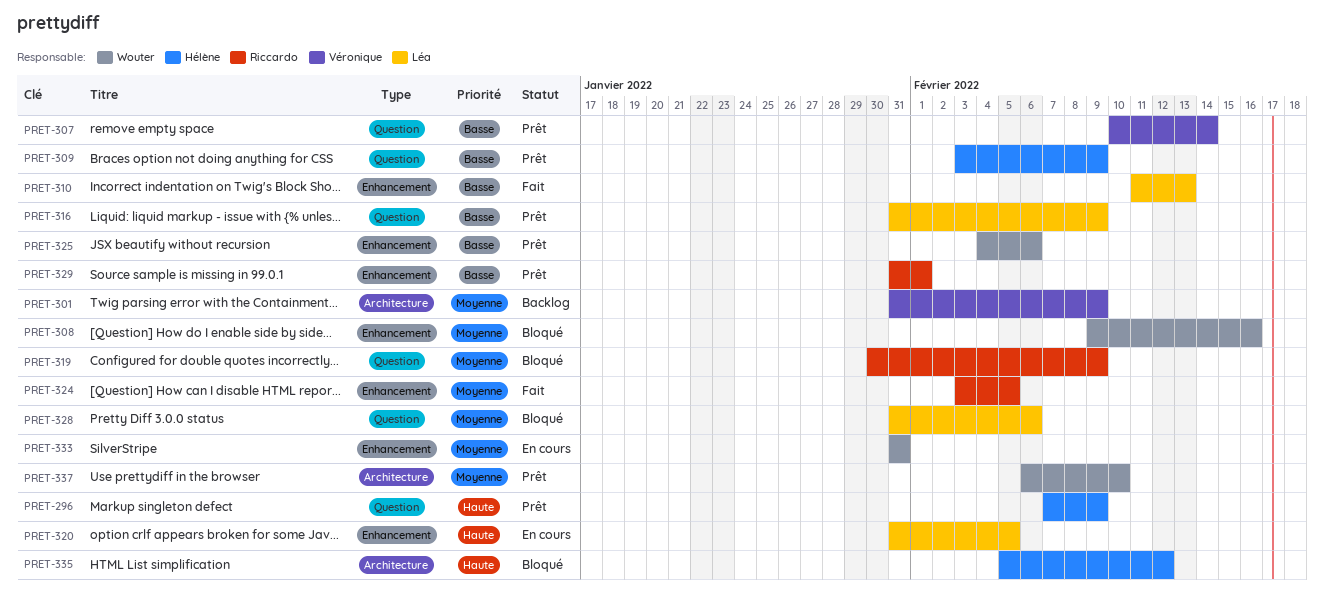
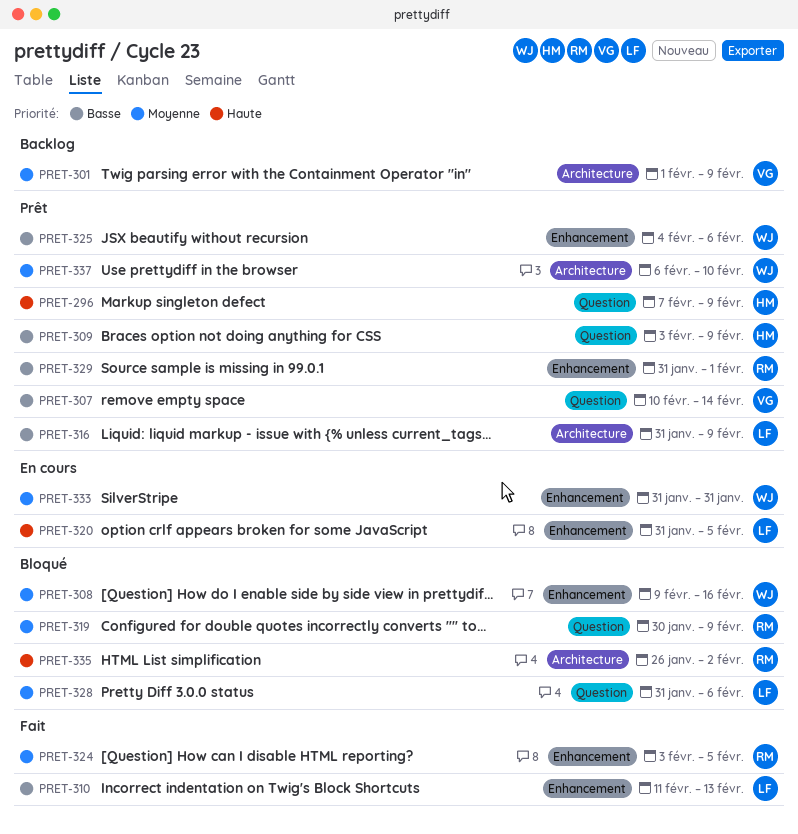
PRET-301, start: Jan 31 -> Feb 1
PRET-316, label: Question -> Architecture
PRET-335, owner: Hélène -> Riccardo
PRET-335, start: Feb 5 -> Jan 26
PRET-335, due: Feb 12 -> Feb 2

